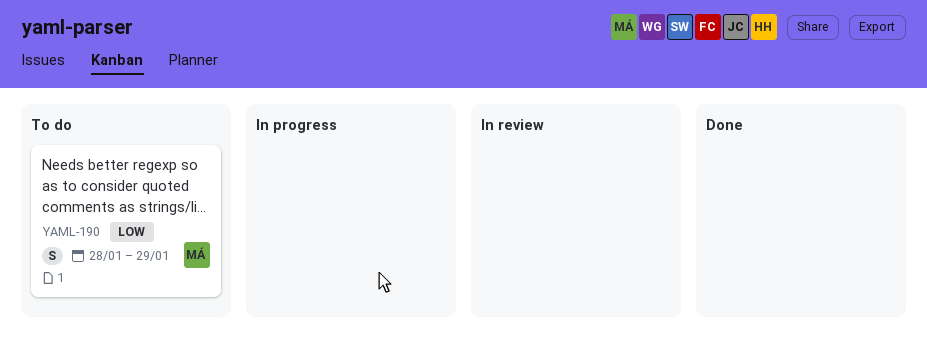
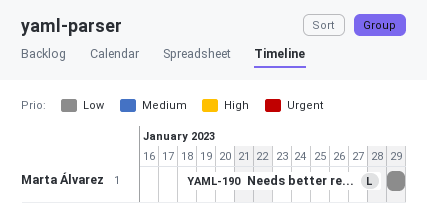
YAML-190, estimate: S -> L
YAML-190, start: Jan 28 -> Jan 29

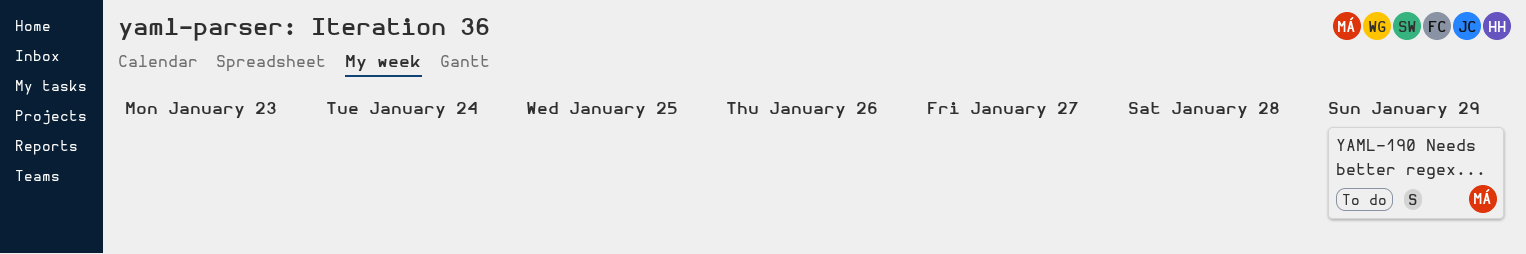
YAML-190, estimate: L -> S

